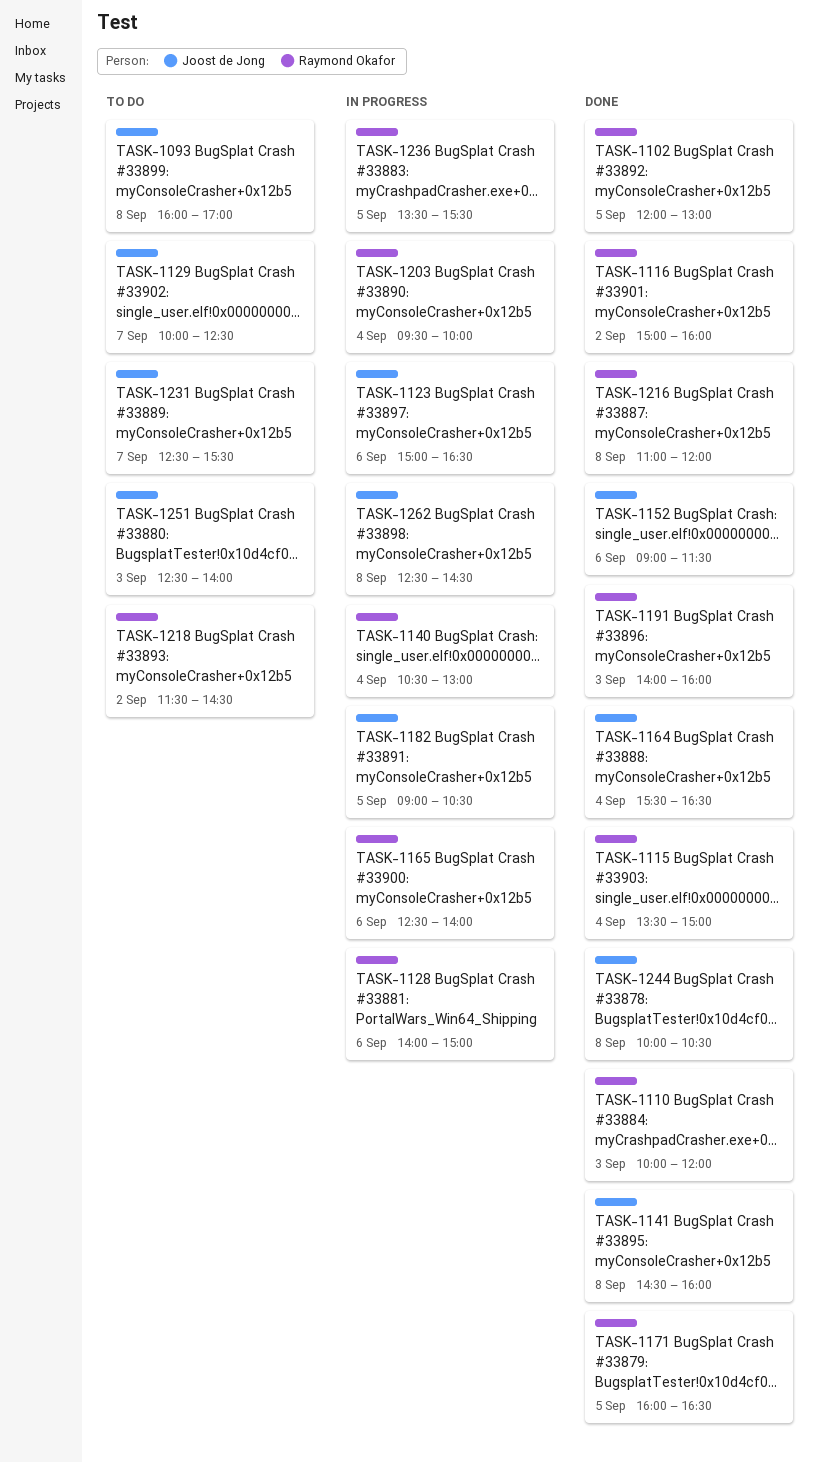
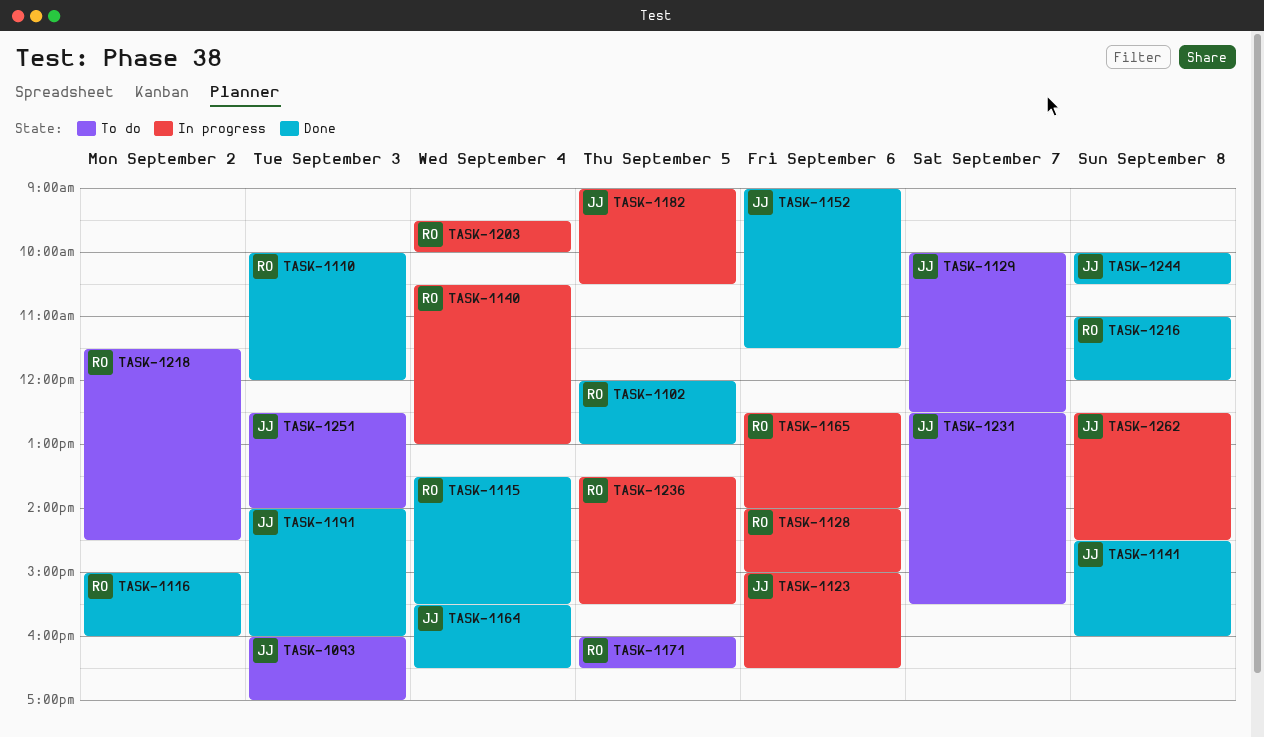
TASK-1093, day: Sep 8 -> Sep 3
TASK-1115, ends: 15:00 -> 15:30
TASK-1171, status: Done -> To do
TASK-1191, owner: Raymond Okafor -> Joost de Jong

